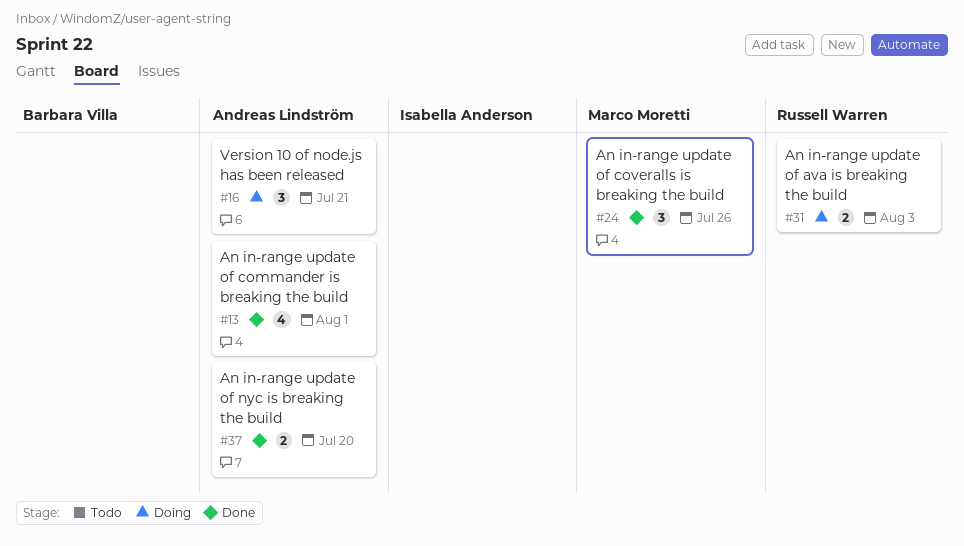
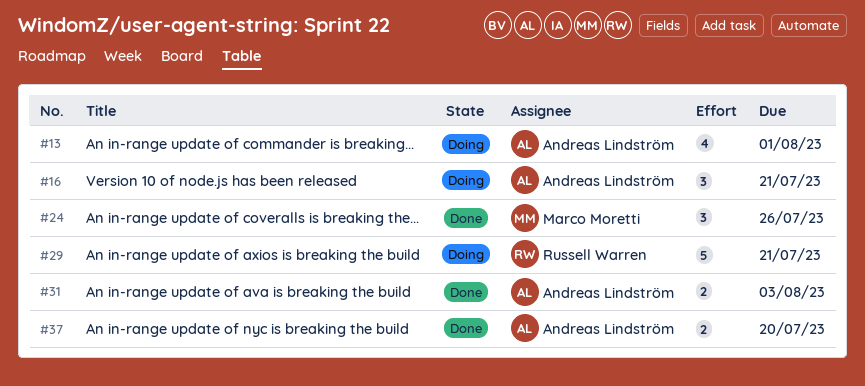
#13, status: Done -> Doing
#29: none -> present
#31, status: Doing -> Done
#31, owner: Russell Warren -> Andreas Lindström

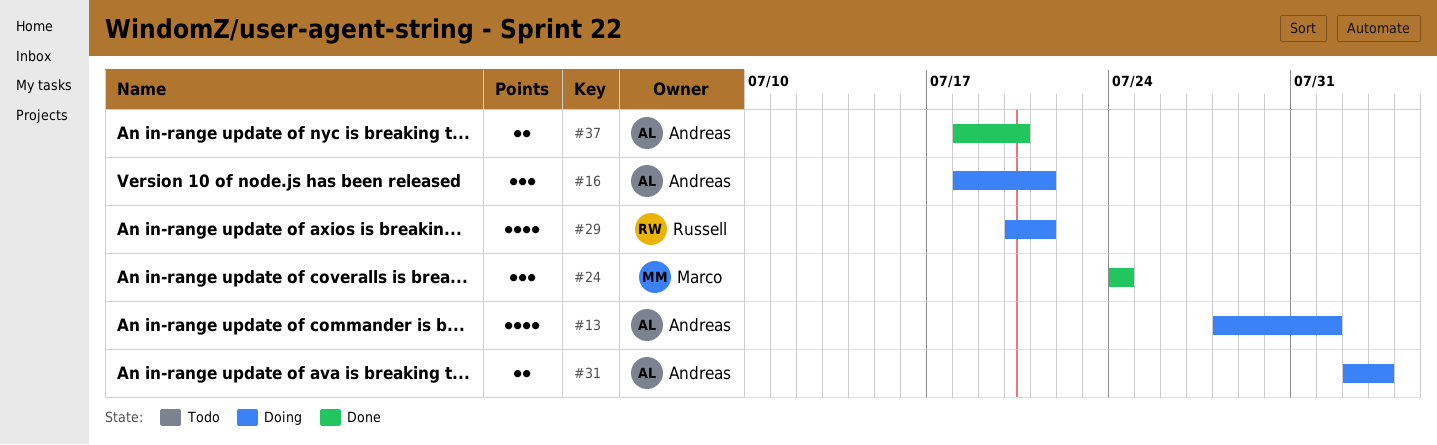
#24, due: Jul 26 -> Jul 24
#29, estimate: 5 -> 4
#31, status: Done -> Doing

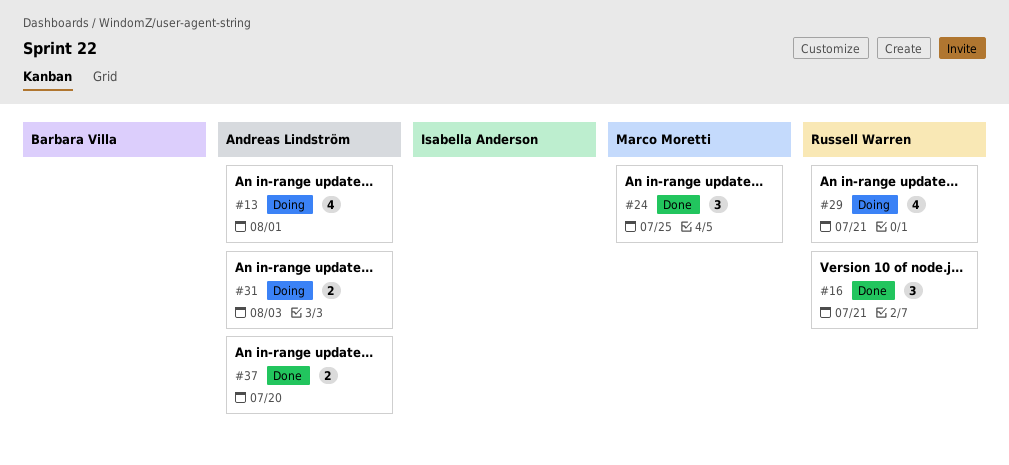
#16, status: Doing -> Done
#16, owner: Andreas Lindström -> Russell Warren
#24, due: Jul 24 -> Jul 25

